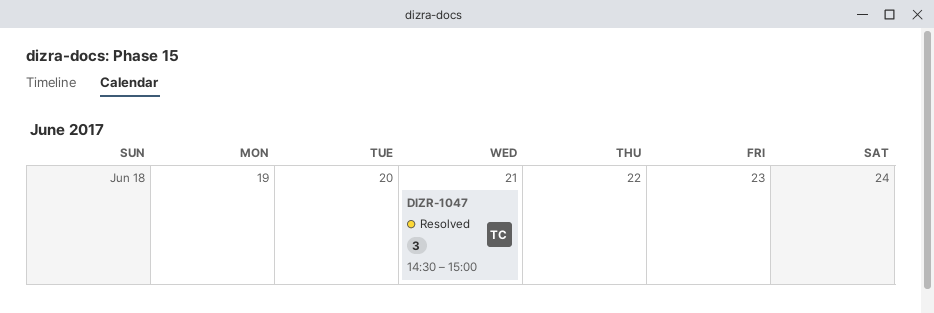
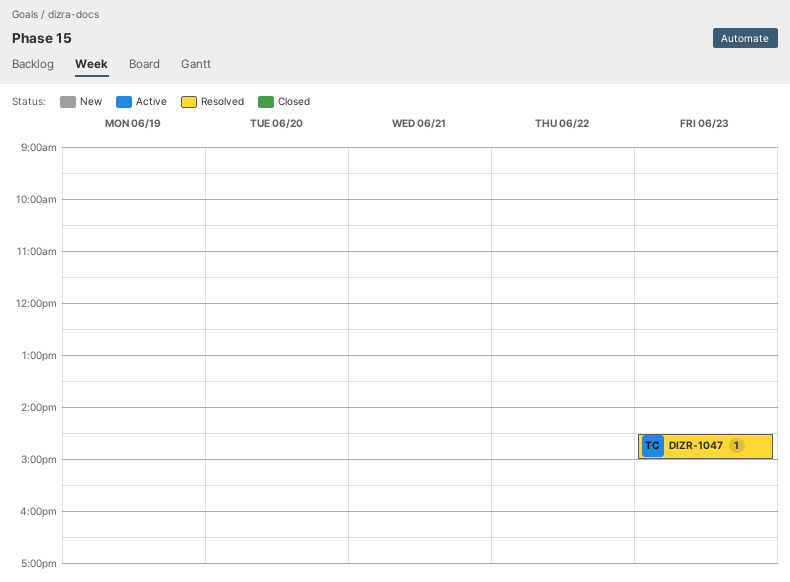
DIZR-1047, estimate: 3 -> 1
DIZR-1047, day: Jun 21 -> Jun 23

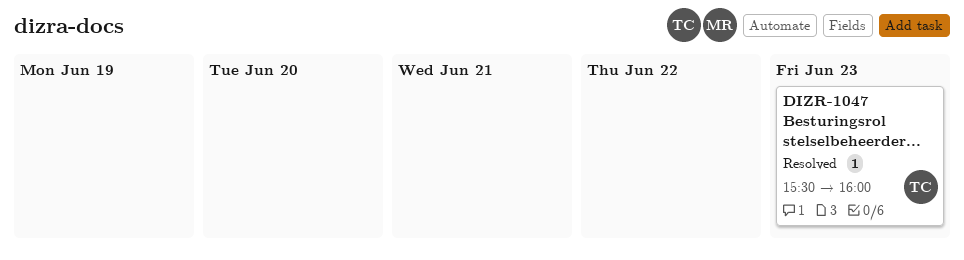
DIZR-1047, begins: 14:30 -> 15:30
DIZR-1047, ends: 15:00 -> 16:00

